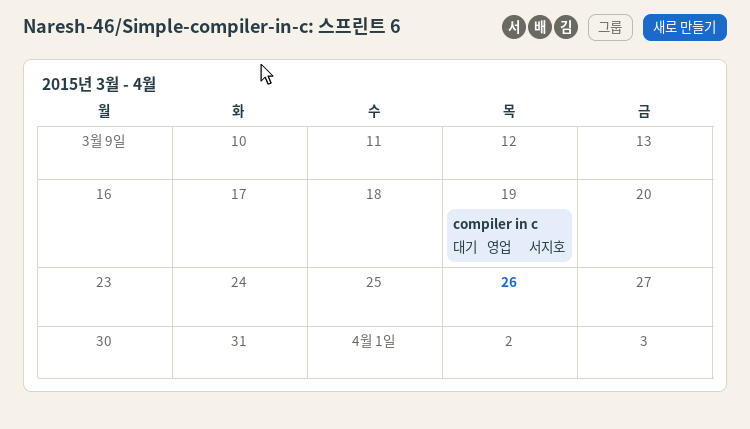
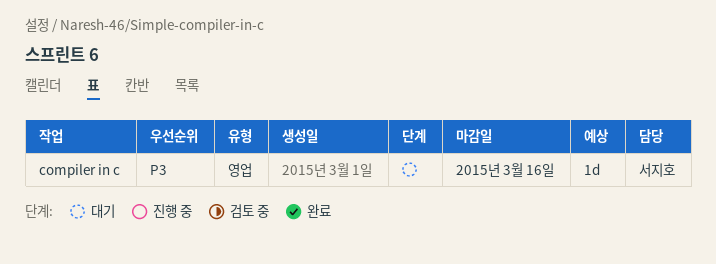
compiler in c, due: Mar 19 -> Mar 16

